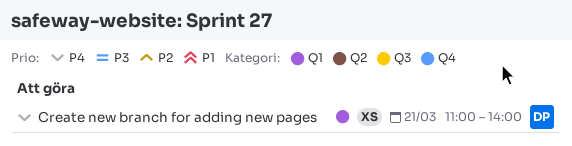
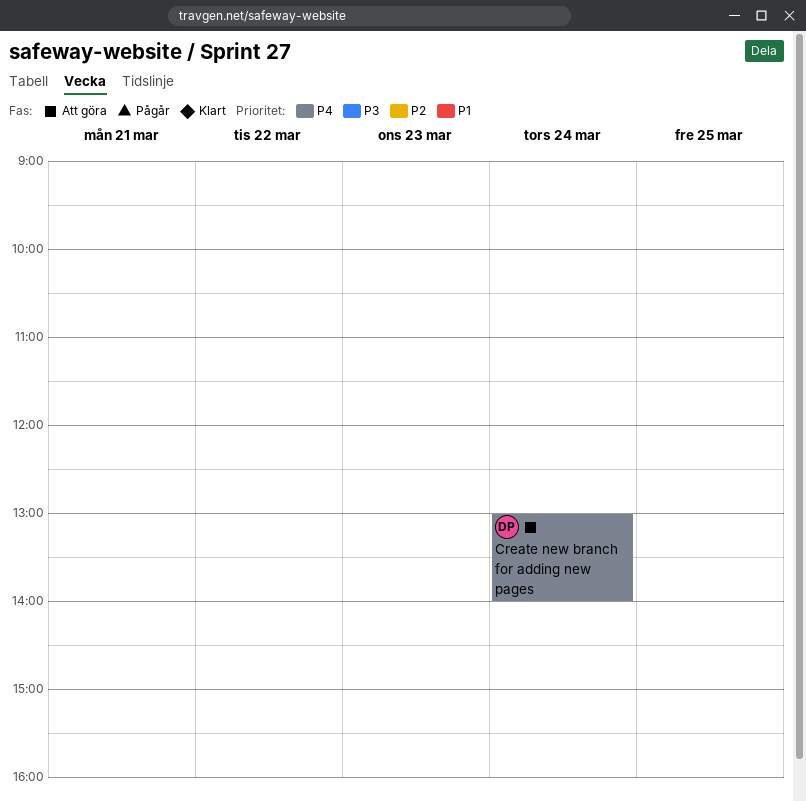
Create new branch for adding new pages, day: Mar 21 -> Mar 24
Create new branch for adding new pages, begins: 11:00 -> 13:00

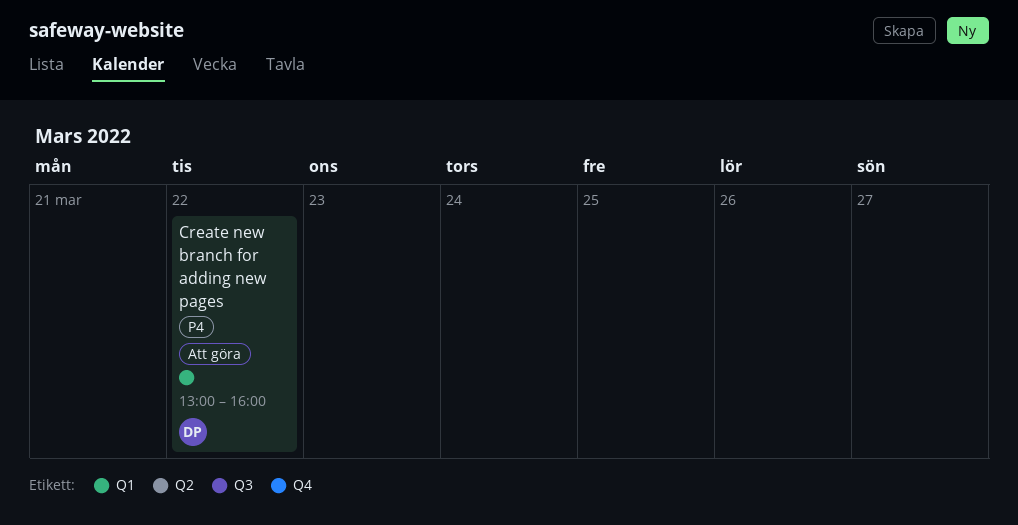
Create new branch for adding new pages, day: Mar 24 -> Mar 22
Create new branch for adding new pages, ends: 14:00 -> 16:00

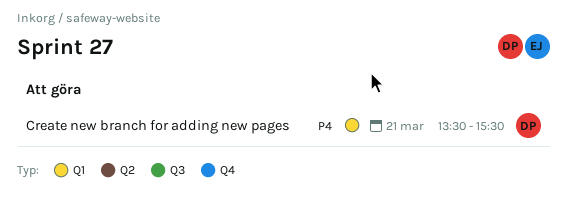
Create new branch for adding new pages, day: Mar 22 -> Mar 21
Create new branch for adding new pages, begins: 13:00 -> 13:30
Create new branch for adding new pages, ends: 16:00 -> 15:30

